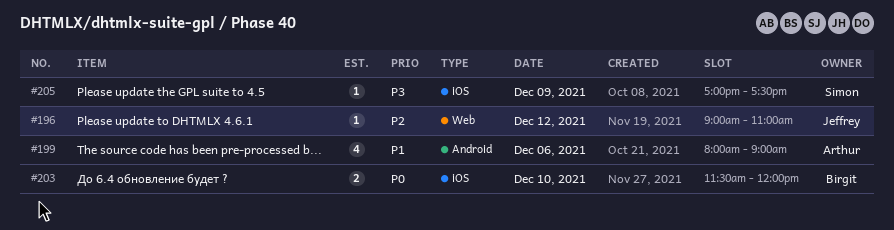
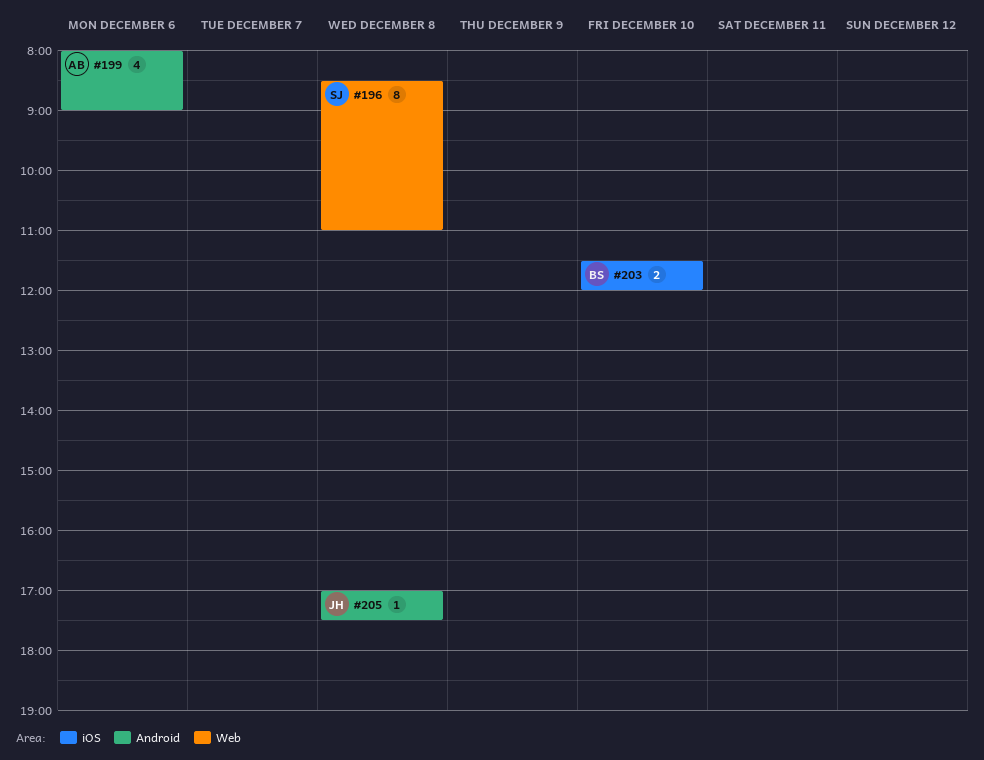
#196, owner: Jeffrey -> Simon
#196, estimate: 1 -> 8
#196, day: Dec 12 -> Dec 8
#196, begins: 09:00 -> 08:30
#205, owner: Simon -> Jeffrey
#205, label: iOS -> Android
#205, day: Dec 9 -> Dec 8

